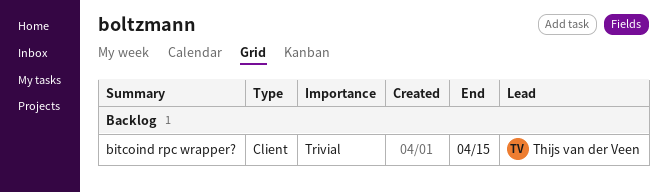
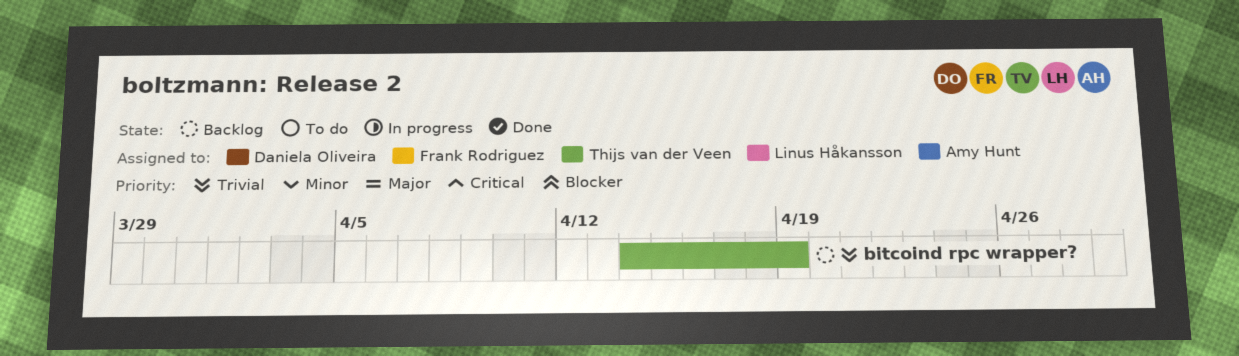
bitcoind rpc wrapper?, due: Apr 15 -> Apr 19

